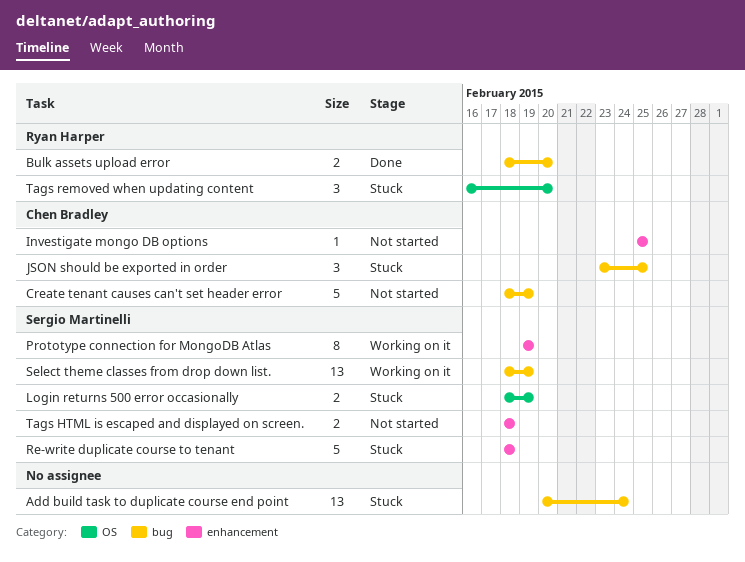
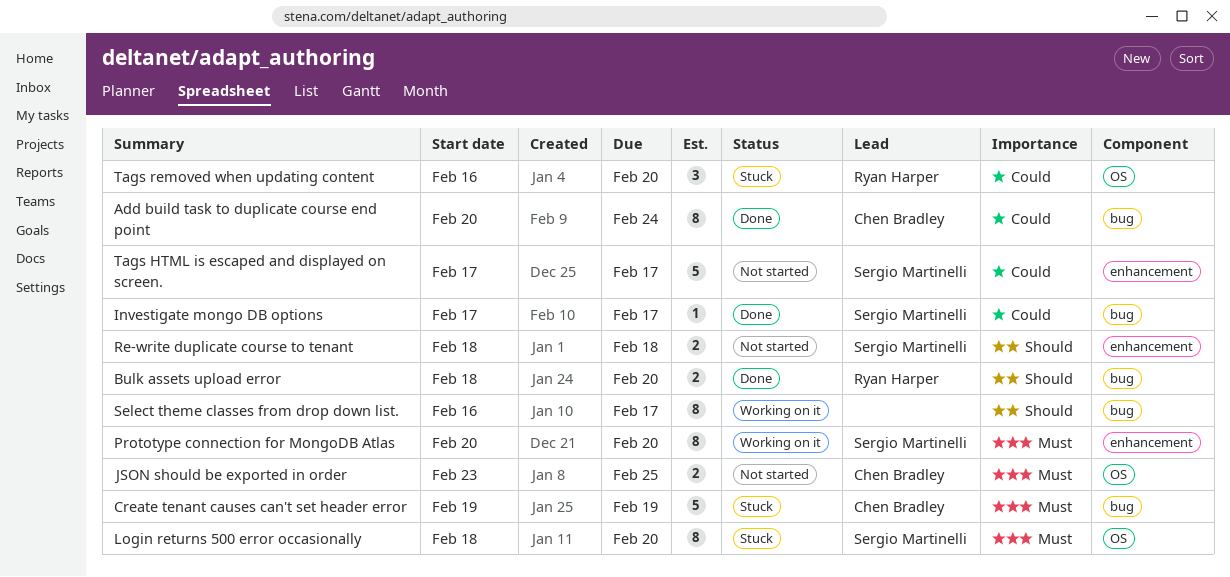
Add build task to duplicate course end point, status: Stuck -> Done
Add build task to duplicate course end point, owner: none -> Chen Bradley
Add build task to duplicate course end point, estimate: 13 -> 8
Create tenant causes can't set header error, status: Not started -> Stuck
Create tenant causes can't set header error, start: Feb 18 -> Feb 19
Investigate mongo DB options, status: Not started -> Done
Investigate mongo DB options, owner: Chen Bradley -> Sergio Martinelli
Investigate mongo DB options, label: enhancement -> bug
Investigate mongo DB options, start: Feb 25 -> Feb 17
Investigate mongo DB options, due: Feb 25 -> Feb 17
JSON should be exported in order, status: Stuck -> Not started
JSON should be exported in order, label: bug -> OS
JSON should be exported in order, estimate: 3 -> 2
Login returns 500 error occasionally, estimate: 2 -> 8
Login returns 500 error occasionally, due: Feb 19 -> Feb 20
Prototype connection for MongoDB Atlas, start: Feb 19 -> Feb 20
Prototype connection for MongoDB Atlas, due: Feb 19 -> Feb 20
Re-write duplicate course to tenant, status: Stuck -> Not started
Re-write duplicate course to tenant, estimate: 5 -> 2
Select theme classes from drop down list., owner: Sergio Martinelli -> none
Select theme classes from drop down list., estimate: 13 -> 8
Select theme classes from drop down list., start: Feb 18 -> Feb 16
Select theme classes from drop down list., due: Feb 19 -> Feb 17
Tags HTML is escaped and displayed on screen., estimate: 2 -> 5
Tags HTML is escaped and displayed on screen., start: Feb 18 -> Feb 17
Tags HTML is escaped and displayed on screen., due: Feb 18 -> Feb 17

